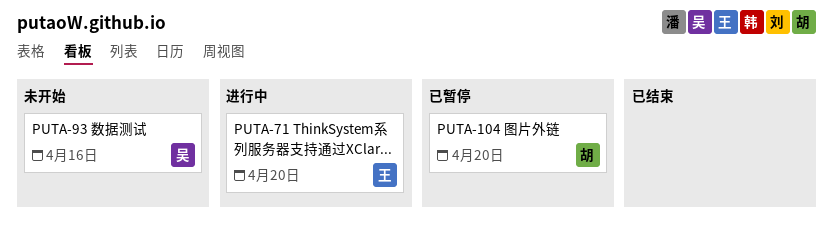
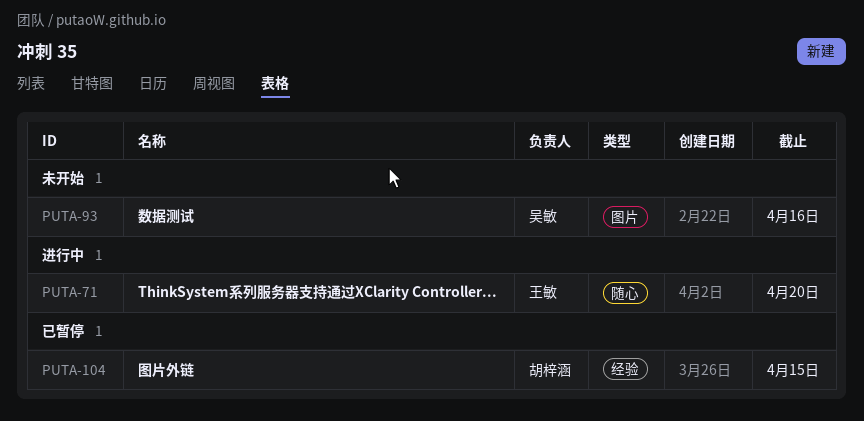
PUTA-104, due: Apr 20 -> Apr 15

